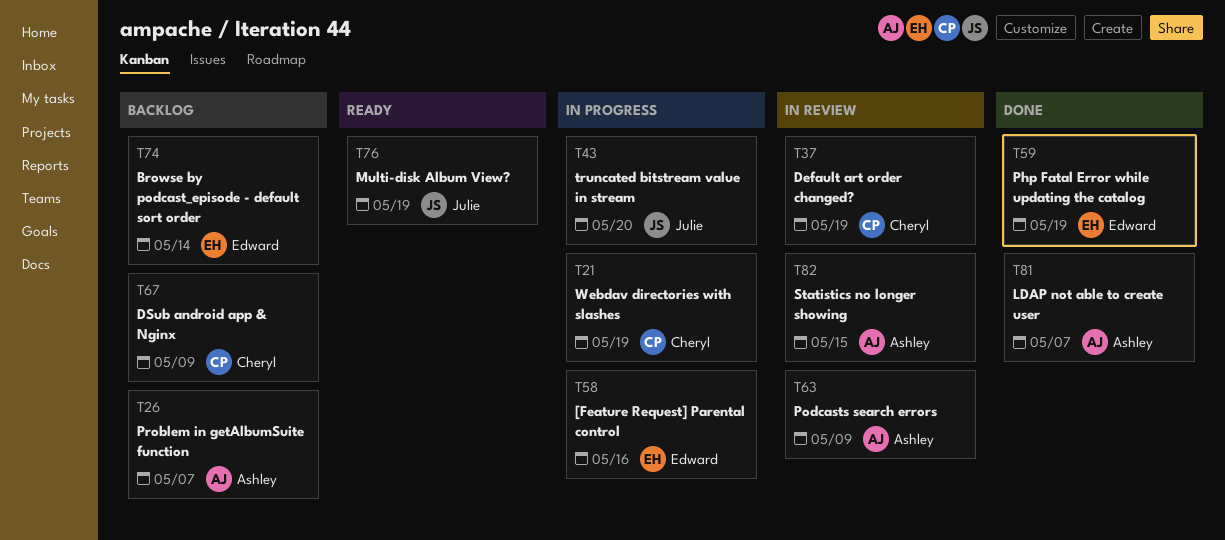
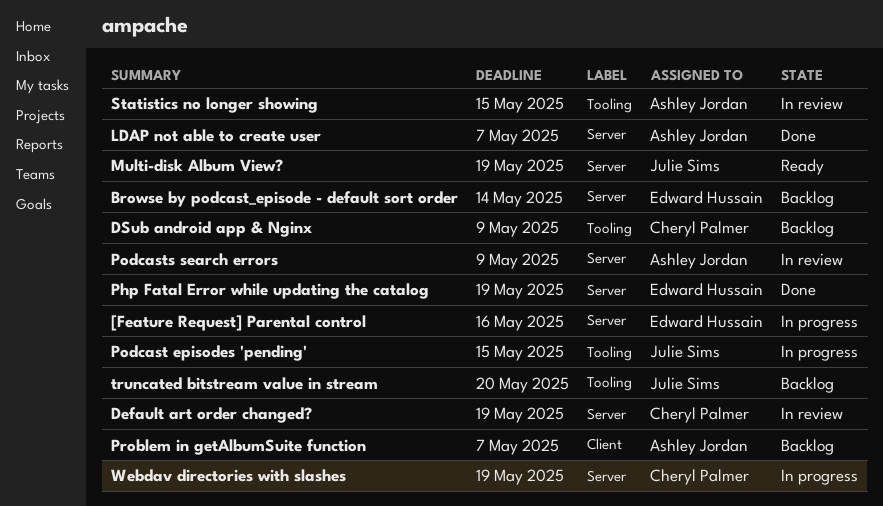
Podcast episodes 'pending': none -> present
truncated bitstream value in stream, status: In progress -> Backlog

